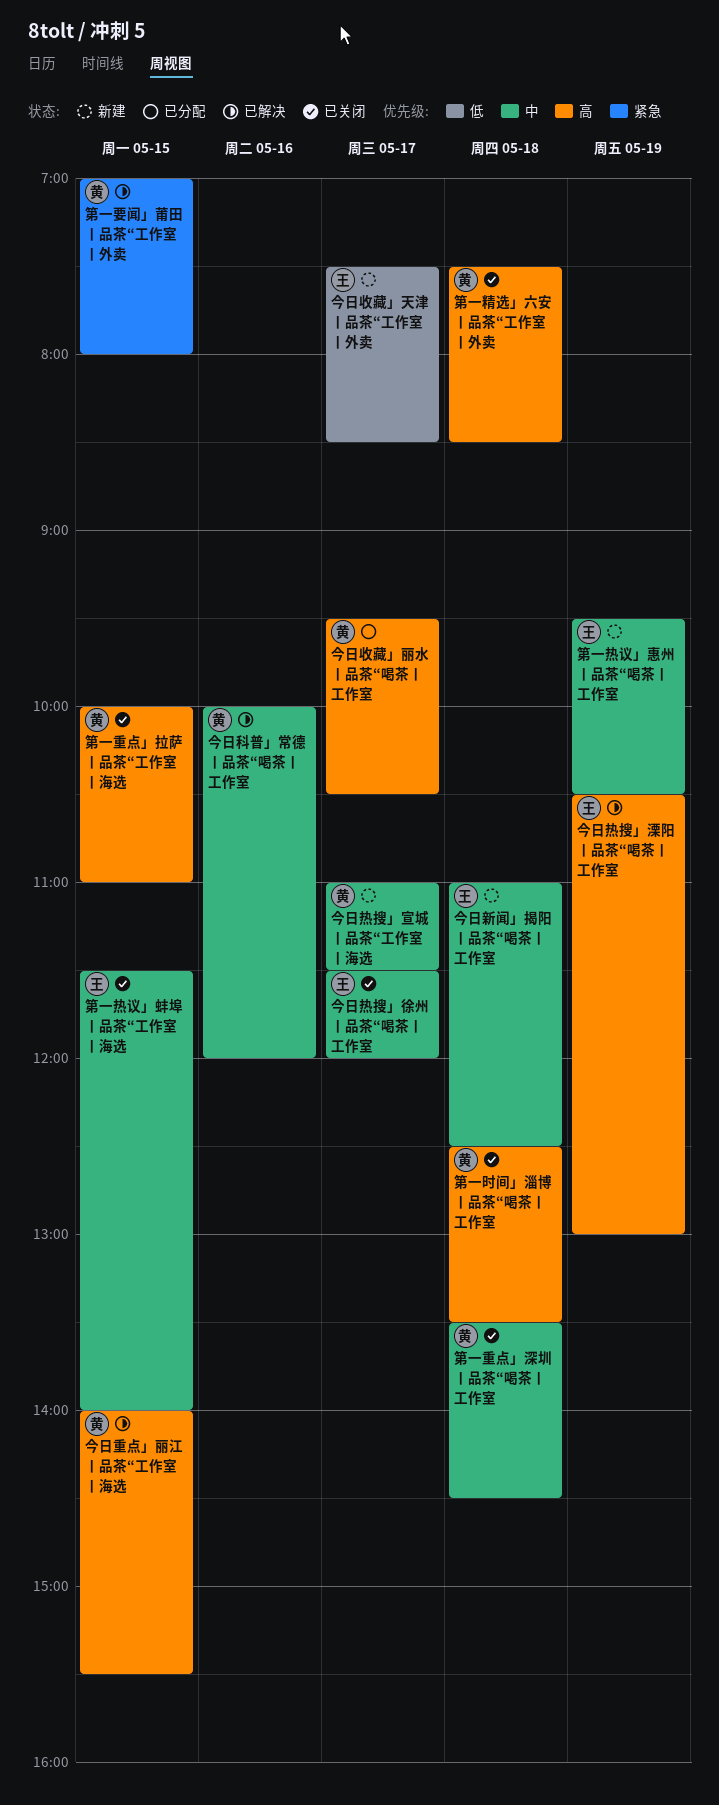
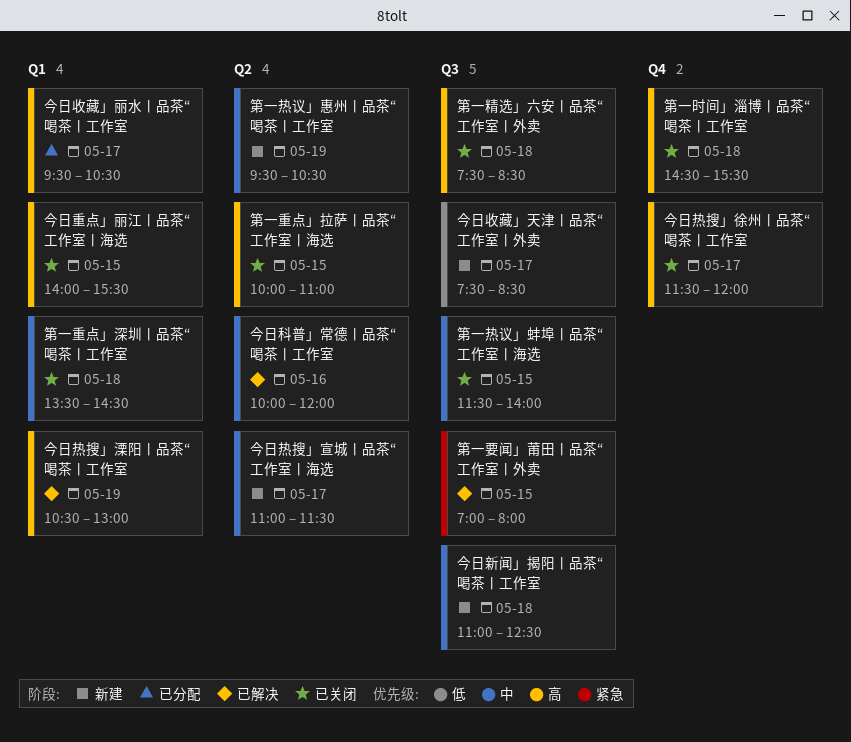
今日热搜」徐州丨品茶“喝茶丨工作室, priority: 中 -> 高
今日重点」丽江丨品茶“工作室丨海选, status: 已解决 -> 已关闭
第一时间」淄博丨品茶“喝茶丨工作室, begins: 12:30 -> 14:30
第一时间」淄博丨品茶“喝茶丨工作室, ends: 13:30 -> 15:30

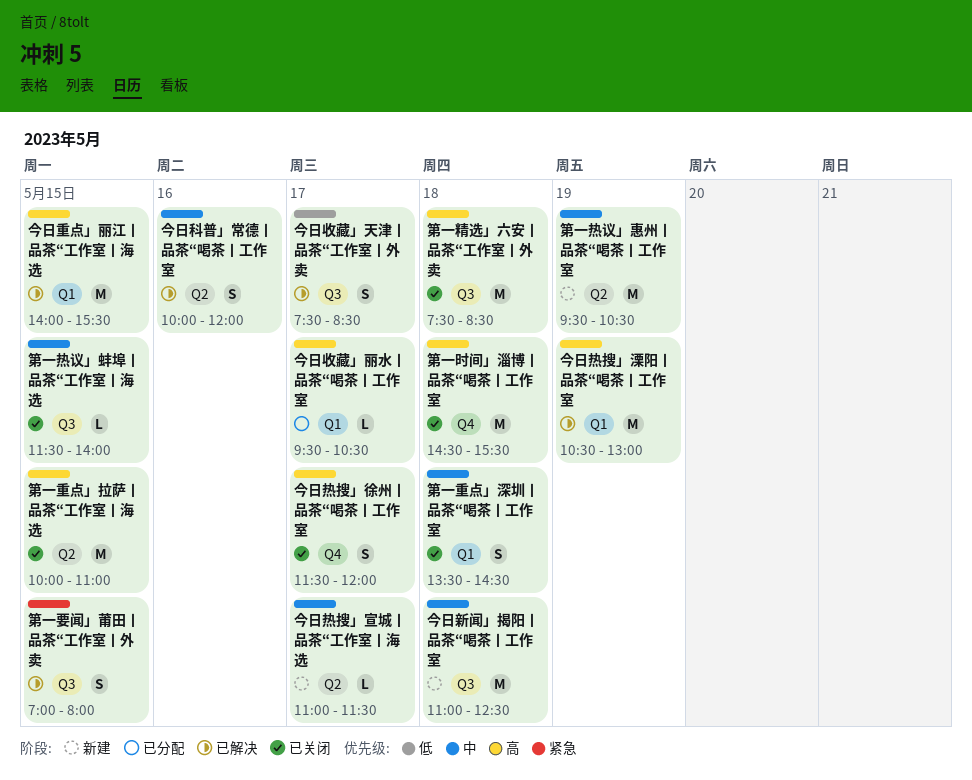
今日收藏」天津丨品茶“工作室丨外卖, status: 新建 -> 已解决
今日重点」丽江丨品茶“工作室丨海选, status: 已关闭 -> 已解决

